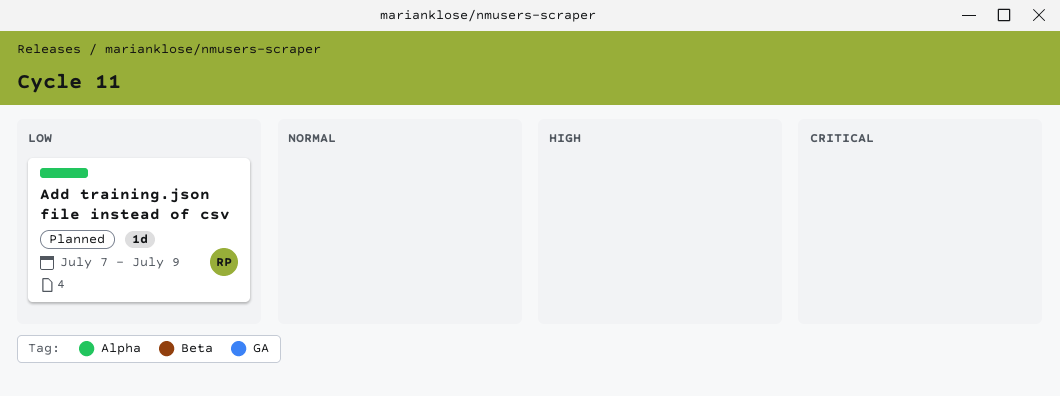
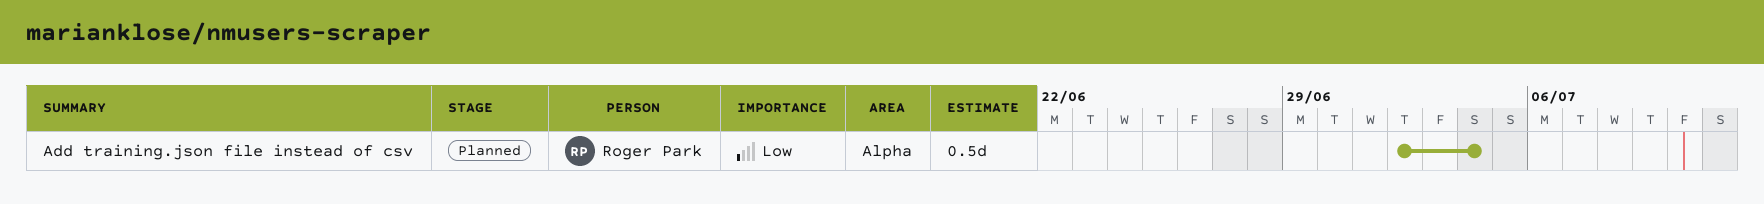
Add training.json file instead of csv, estimate: 1d -> 0.5d
Add training.json file instead of csv, start: Jul 7 -> Jul 2
Add training.json file instead of csv, due: Jul 9 -> Jul 4

